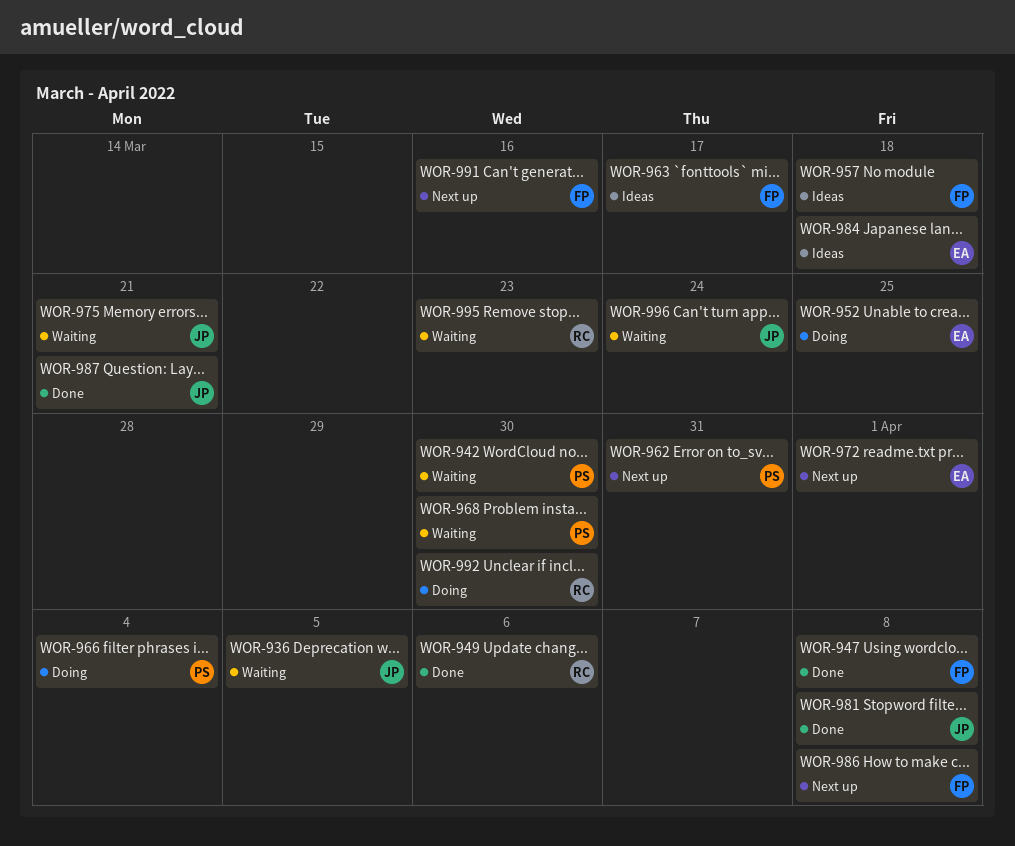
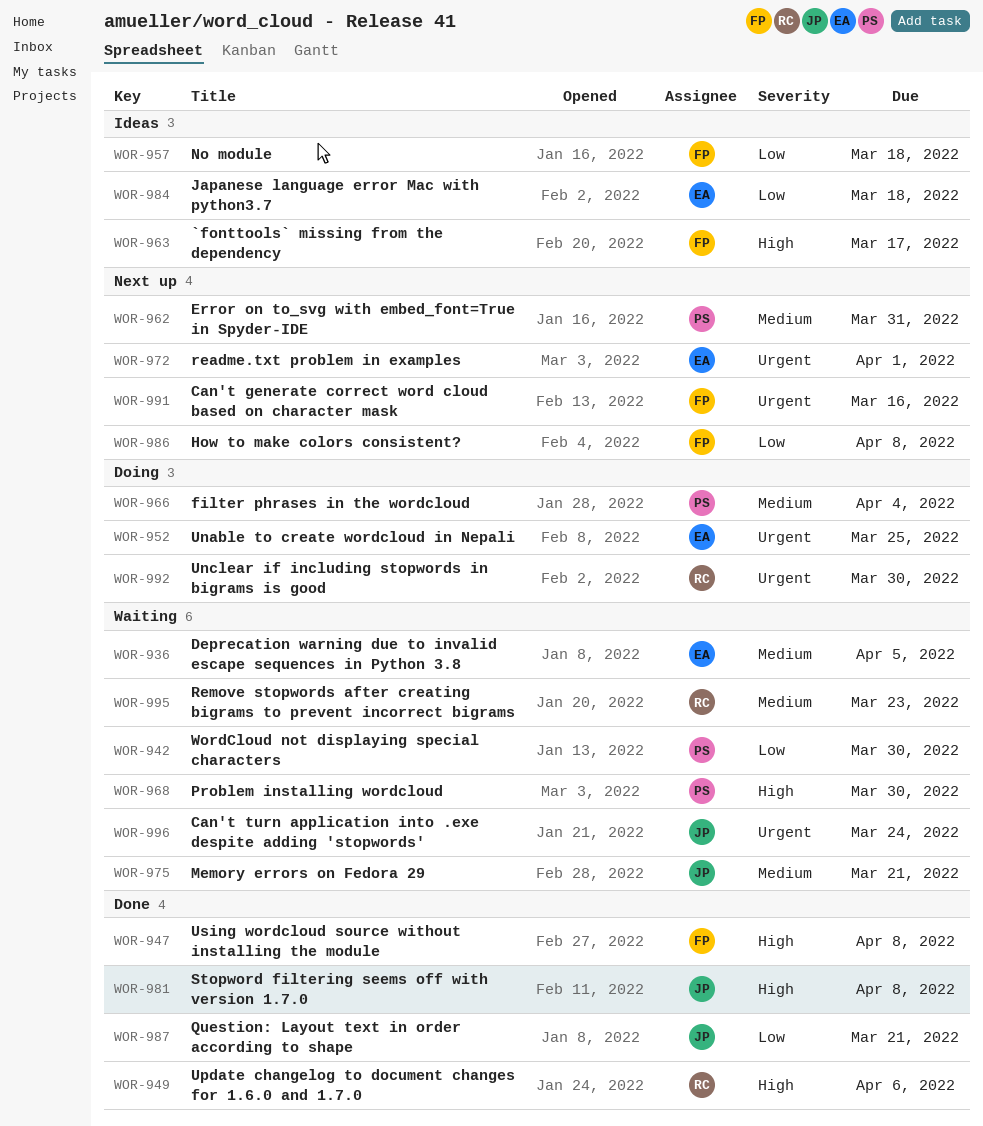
WOR-936, owner: JP -> EA

